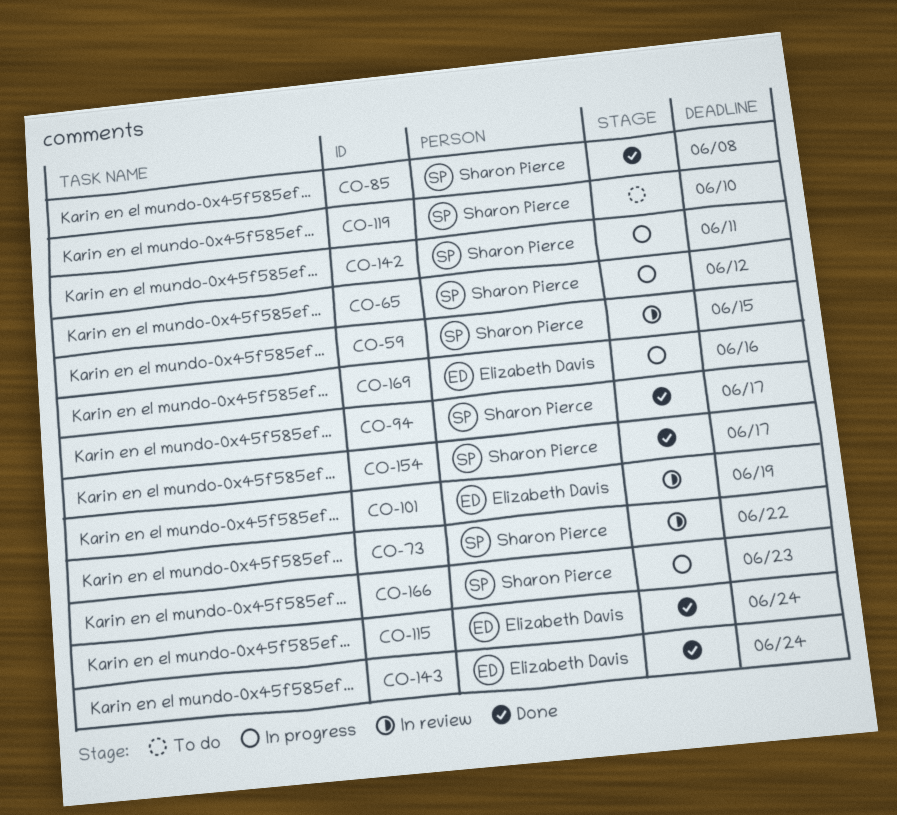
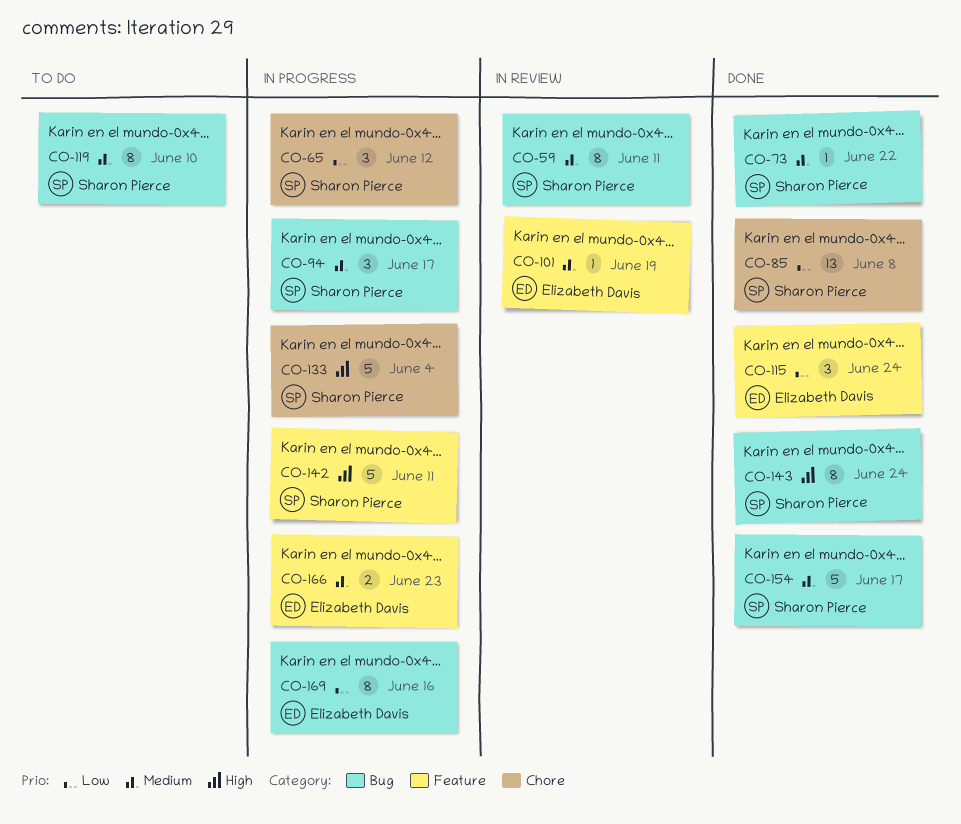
CO-59, due: Jun 15 -> Jun 11
CO-73, status: In review -> Done
CO-94, status: Done -> In progress
CO-133: none -> present
CO-143, owner: Elizabeth Davis -> Sharon Pierce
CO-166, owner: Sharon Pierce -> Elizabeth Davis

